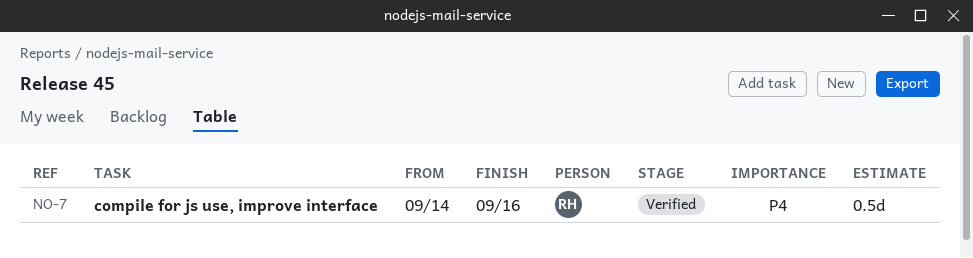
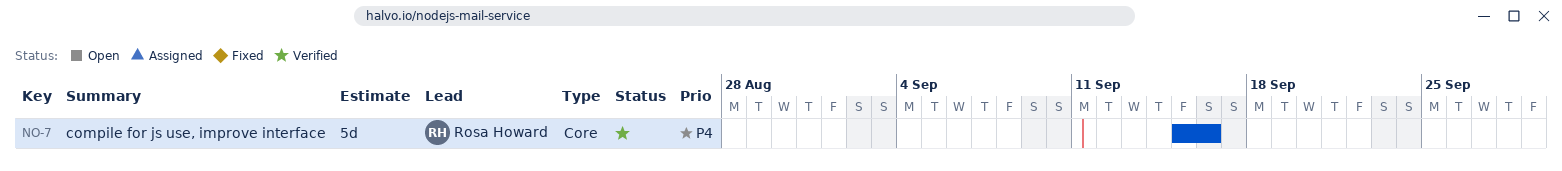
NO-7, estimate: 0.5d -> 5d
NO-7, start: Sep 14 -> Sep 15

